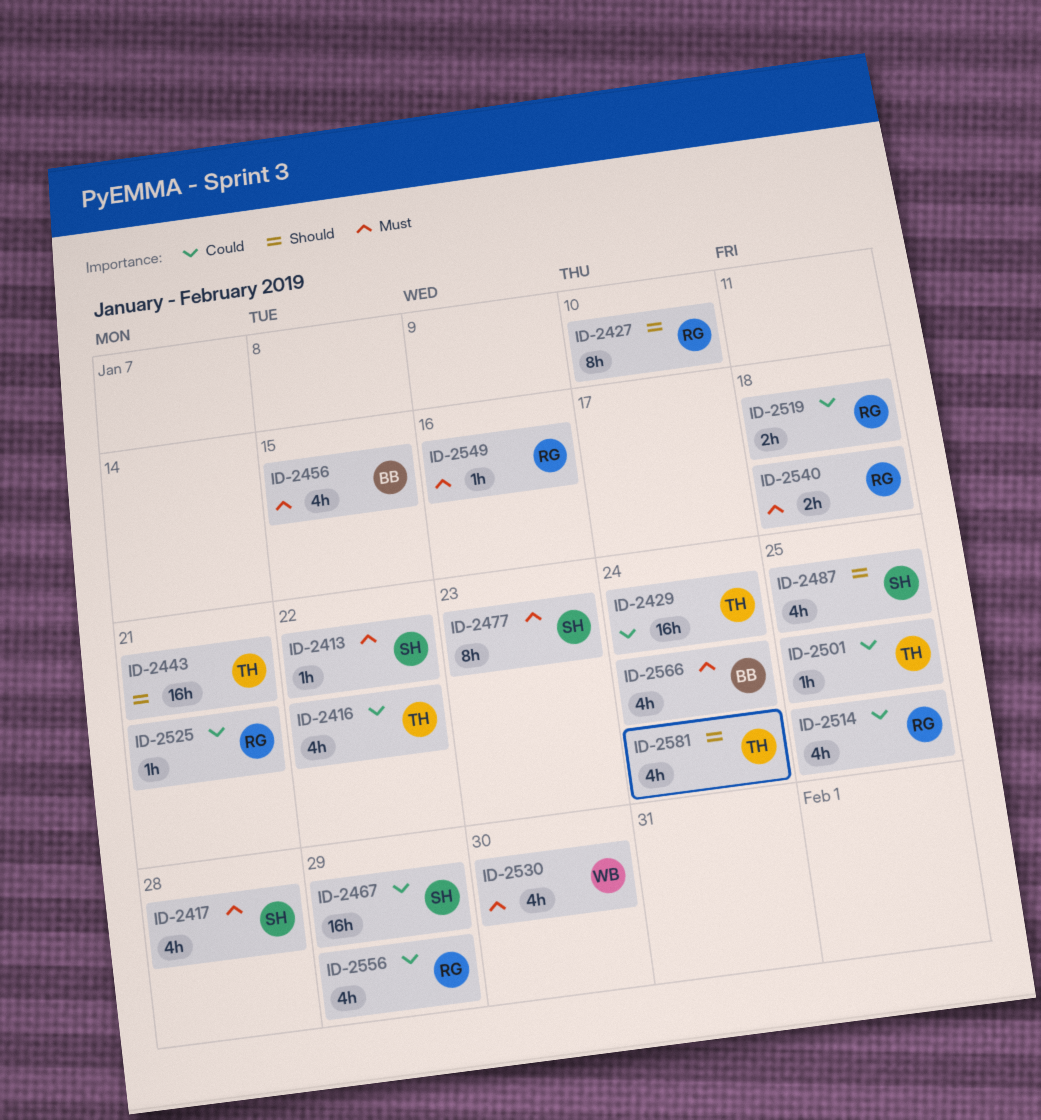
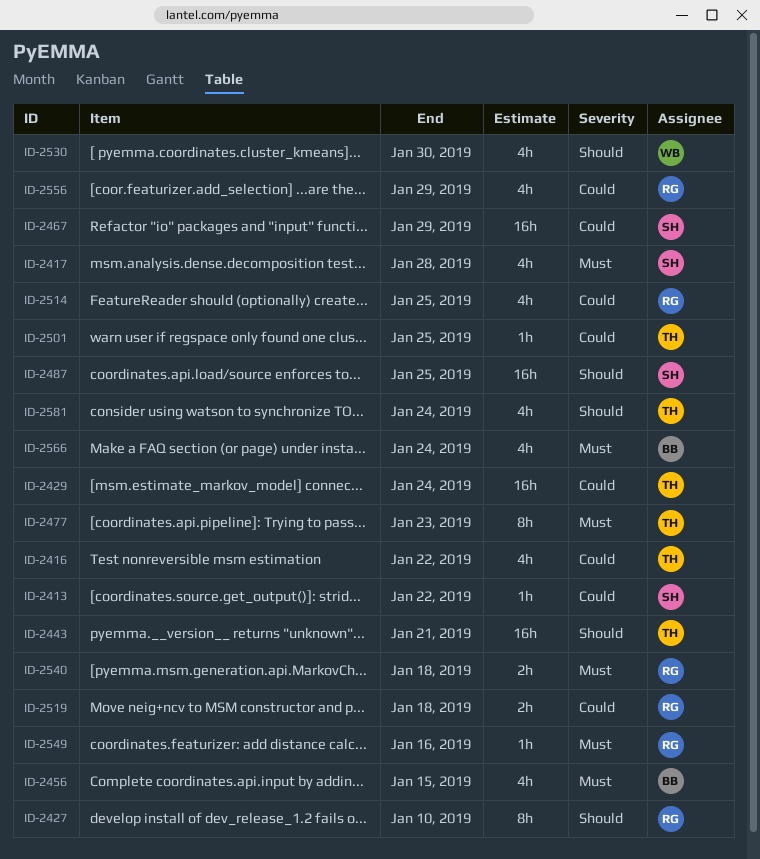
ID-2413, priority: Must -> Could
ID-2477, owner: SH -> TH
ID-2487, estimate: 4h -> 16h
ID-2525: present -> none
ID-2530, priority: Must -> Should

